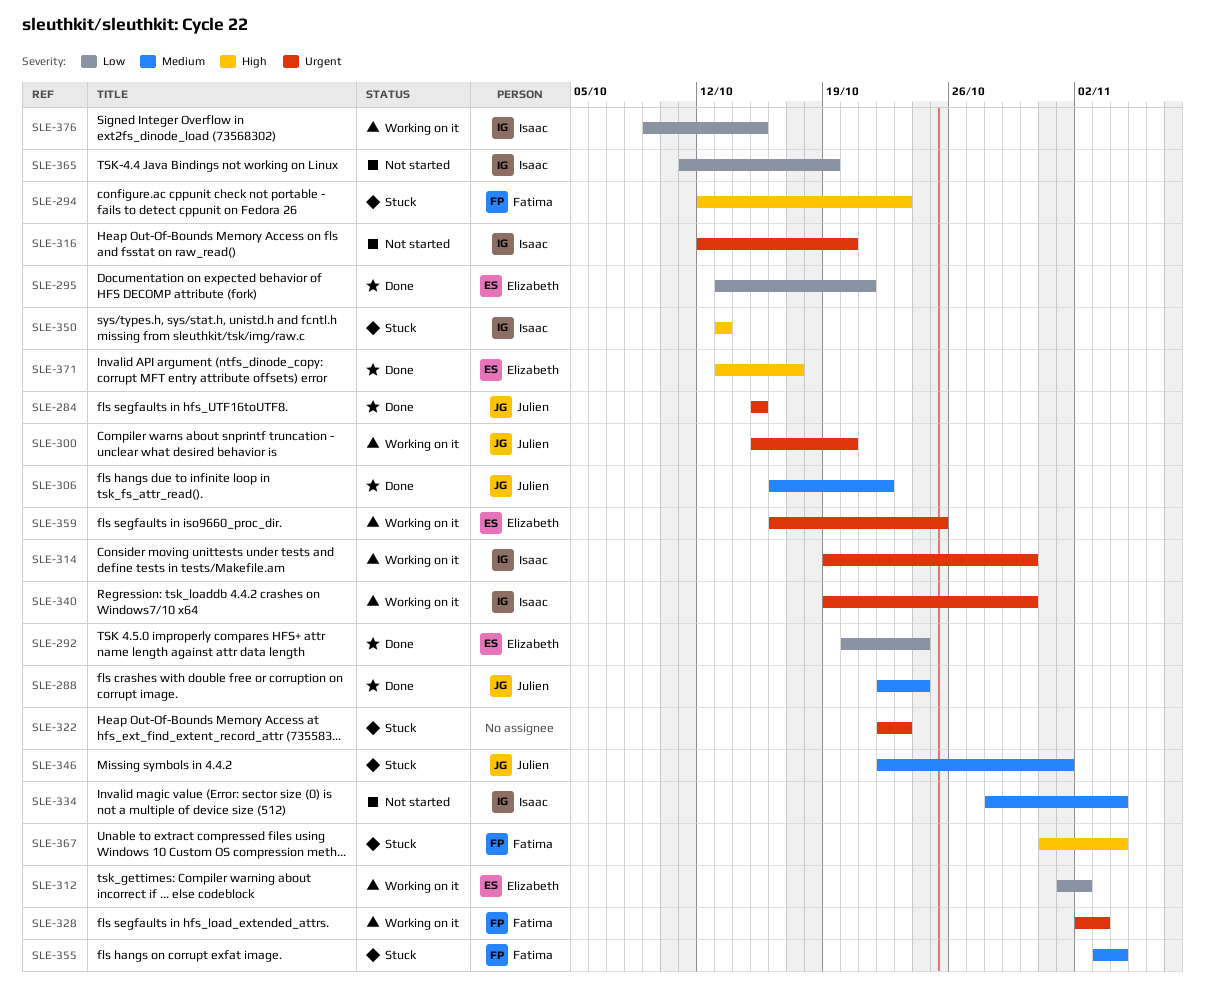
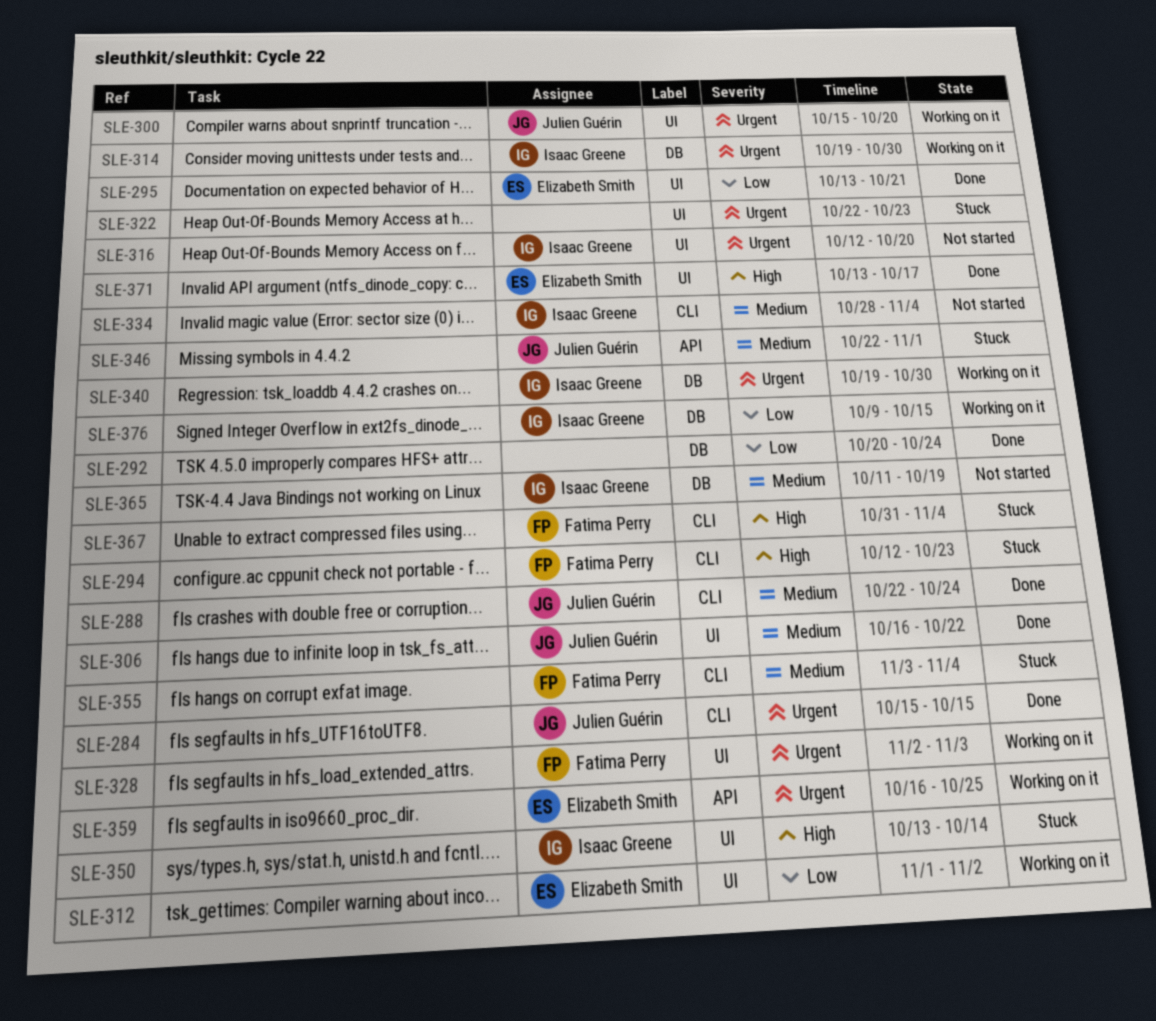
SLE-292, owner: Elizabeth Smith -> none
SLE-350, due: Oct 13 -> Oct 14
SLE-365, priority: Low -> Medium

